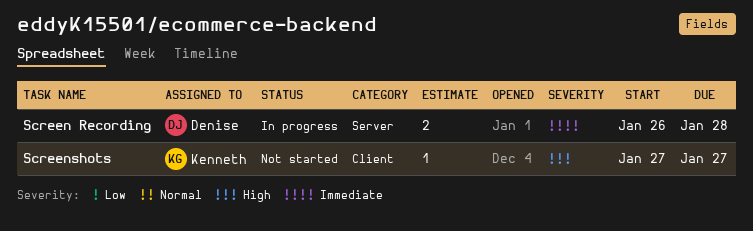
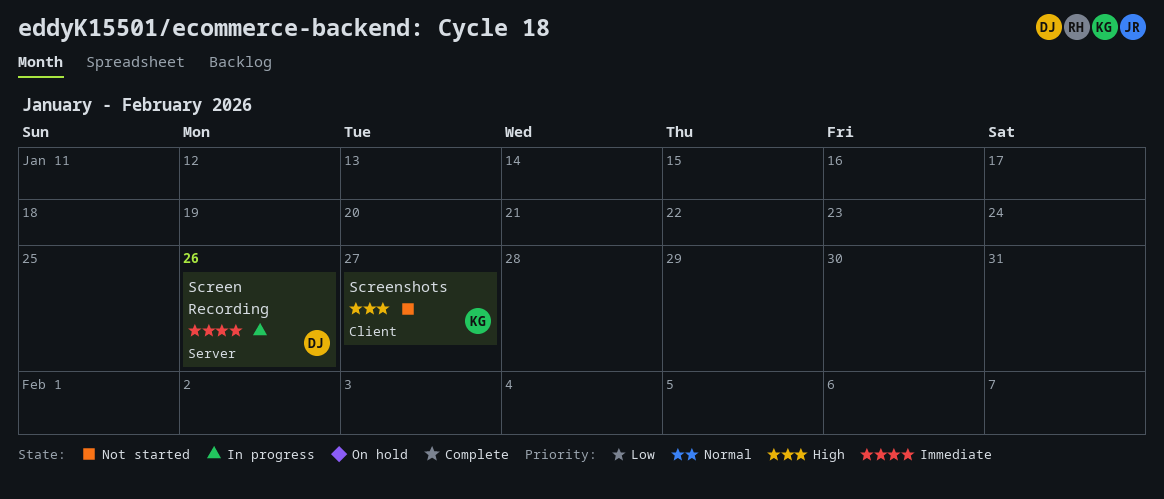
Screen Recording, due: Jan 28 -> Jan 26

